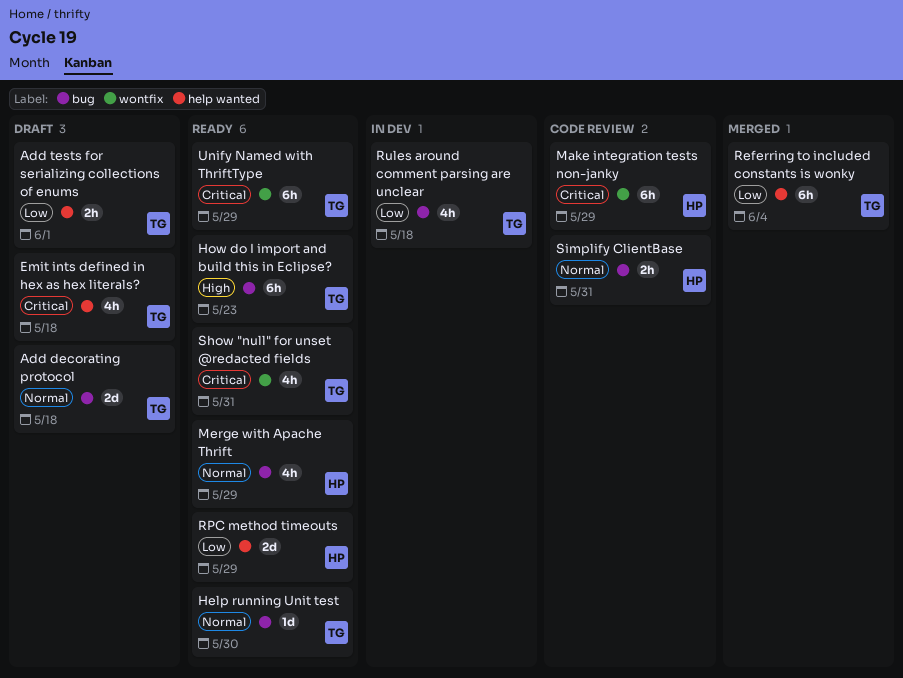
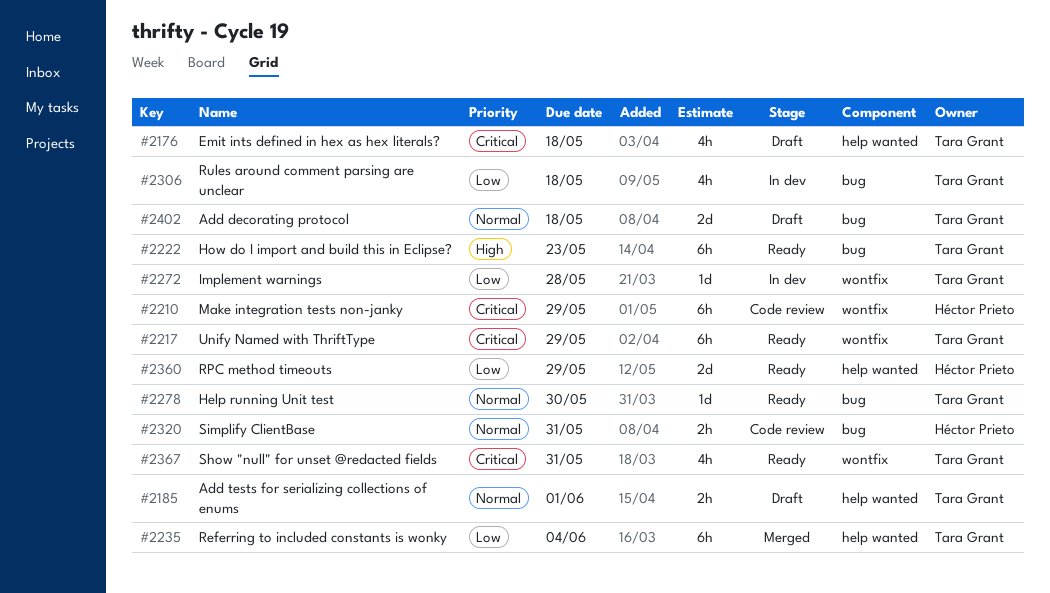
Add tests for serializing collections of enums, priority: Low -> Normal
Implement warnings: none -> present
Merge with Apache Thrift: present -> none

